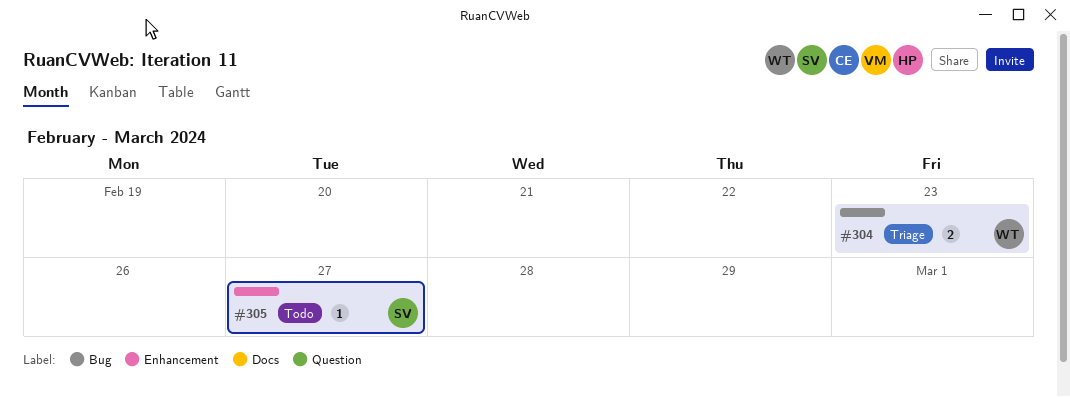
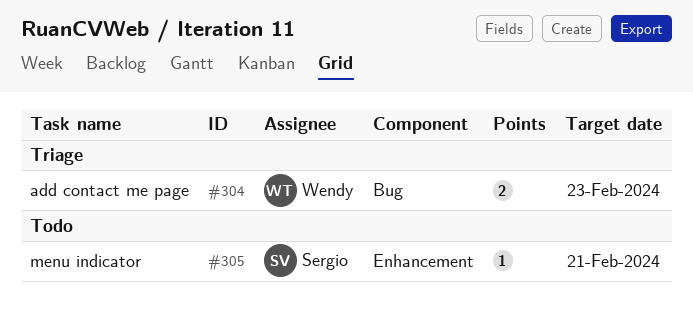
#305, due: Feb 27 -> Feb 21

